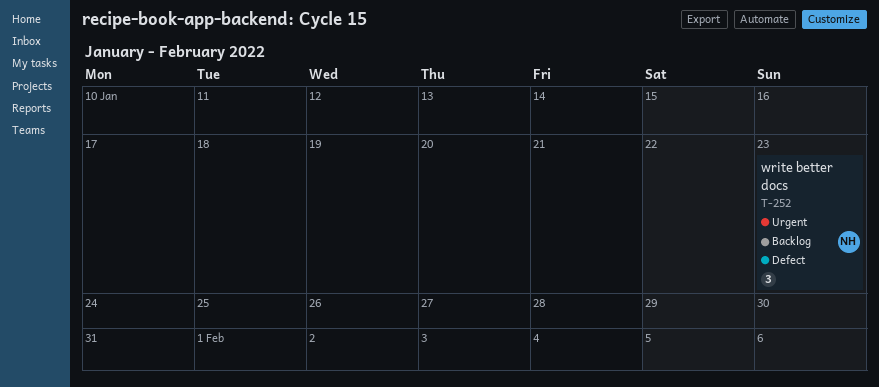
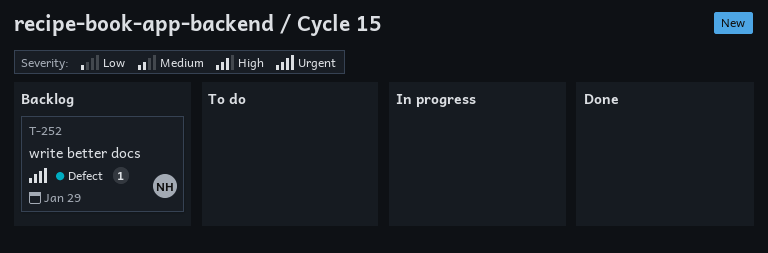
T-252, estimate: 3 -> 1
T-252, due: Jan 23 -> Jan 29

